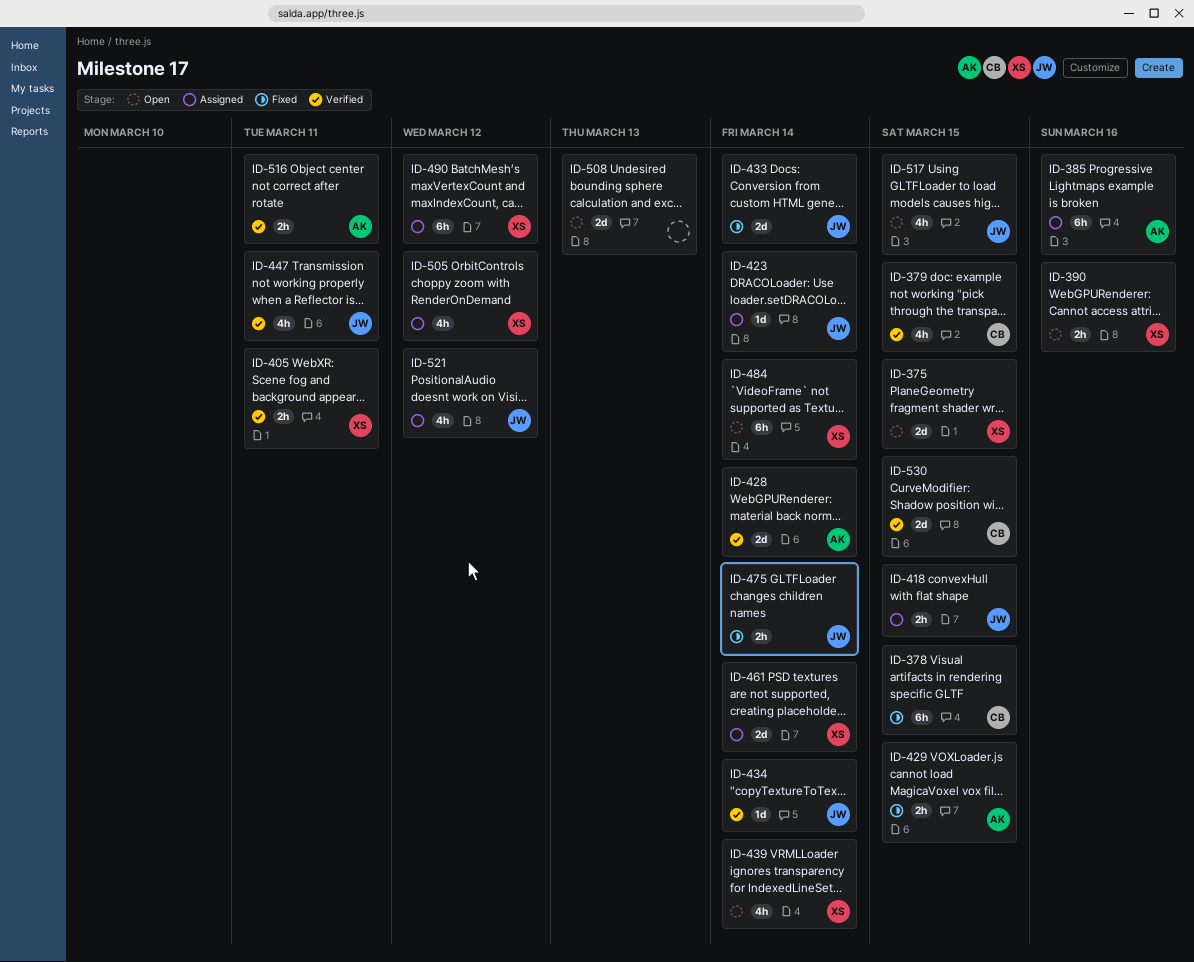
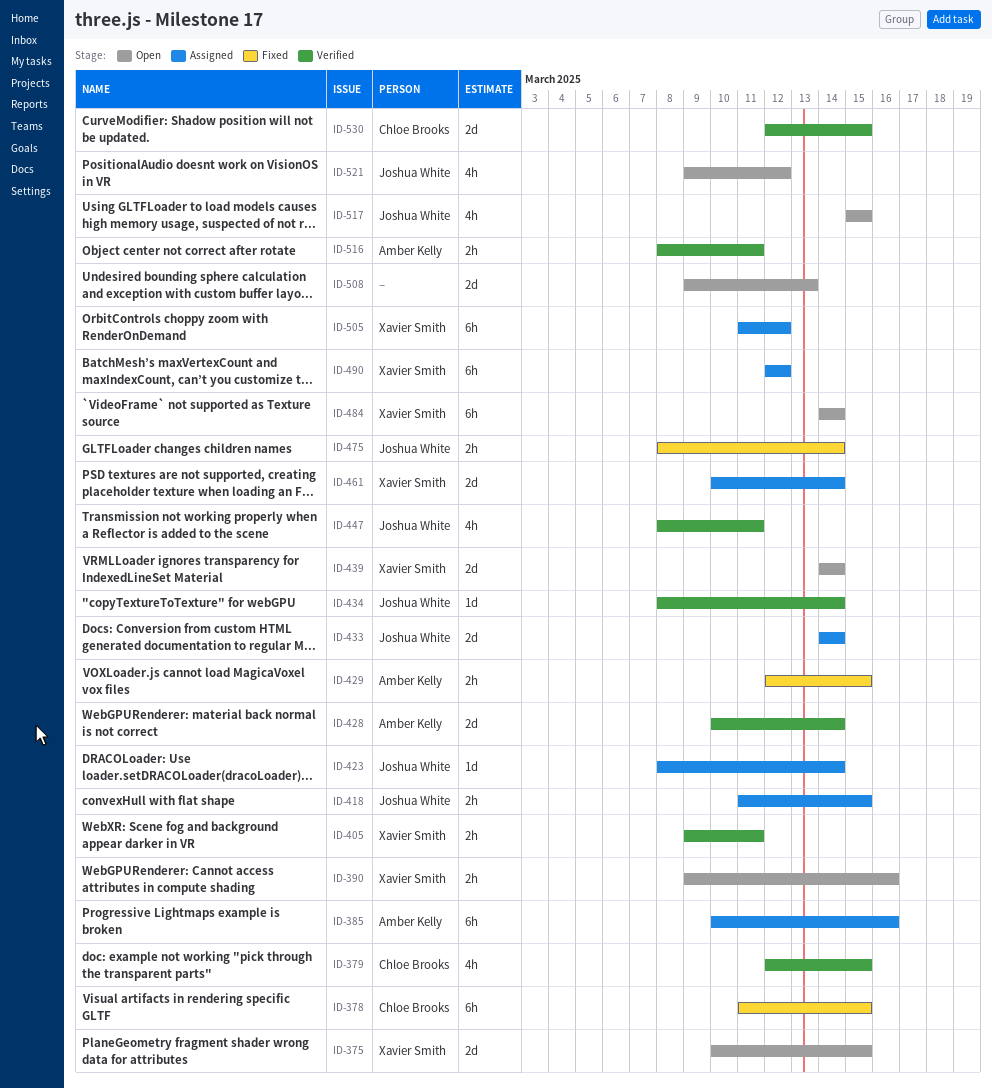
ID-433, status: Fixed -> Assigned
ID-439, estimate: 4h -> 2d
ID-505, estimate: 4h -> 6h
ID-521, status: Assigned -> Open

